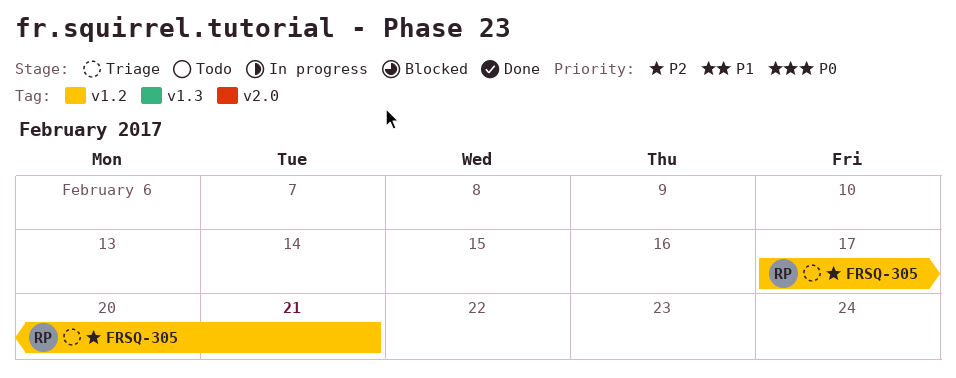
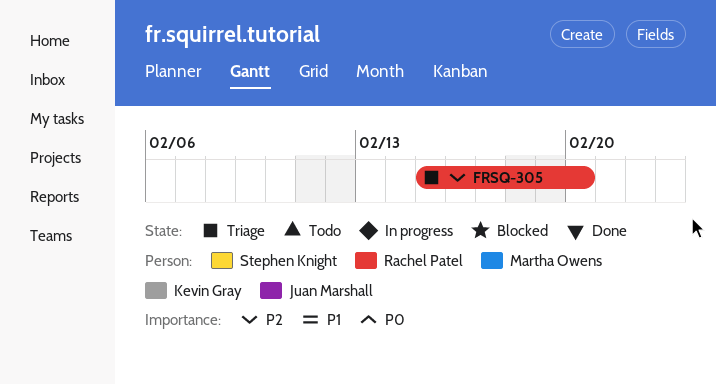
FRSQ-305, start: Feb 17 -> Feb 15
FRSQ-305, due: Feb 21 -> Feb 20

